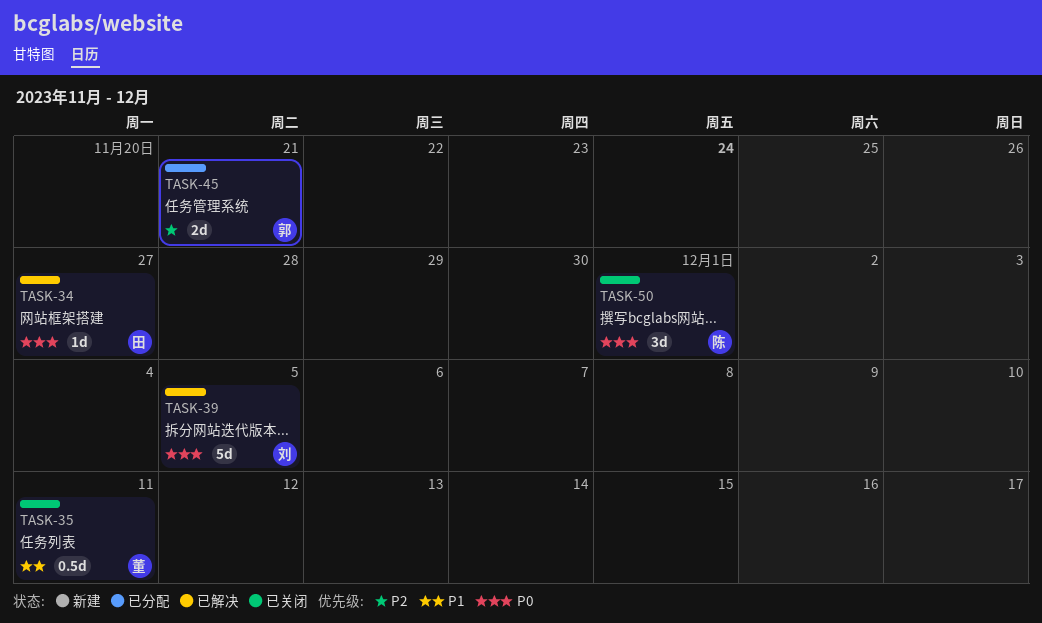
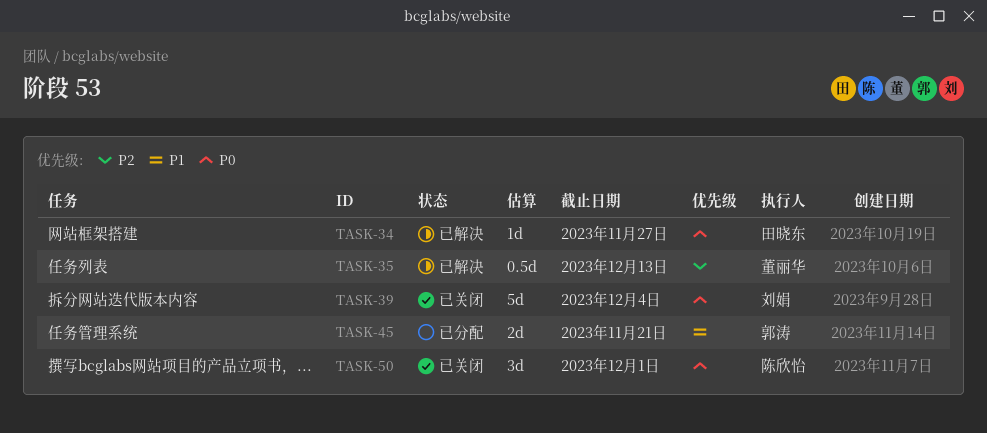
TASK-35, status: 已关闭 -> 已解决
TASK-35, priority: P1 -> P2
TASK-35, due: Dec 11 -> Dec 13
TASK-39, status: 已解决 -> 已关闭
TASK-39, due: Dec 5 -> Dec 4
TASK-45, priority: P2 -> P1

